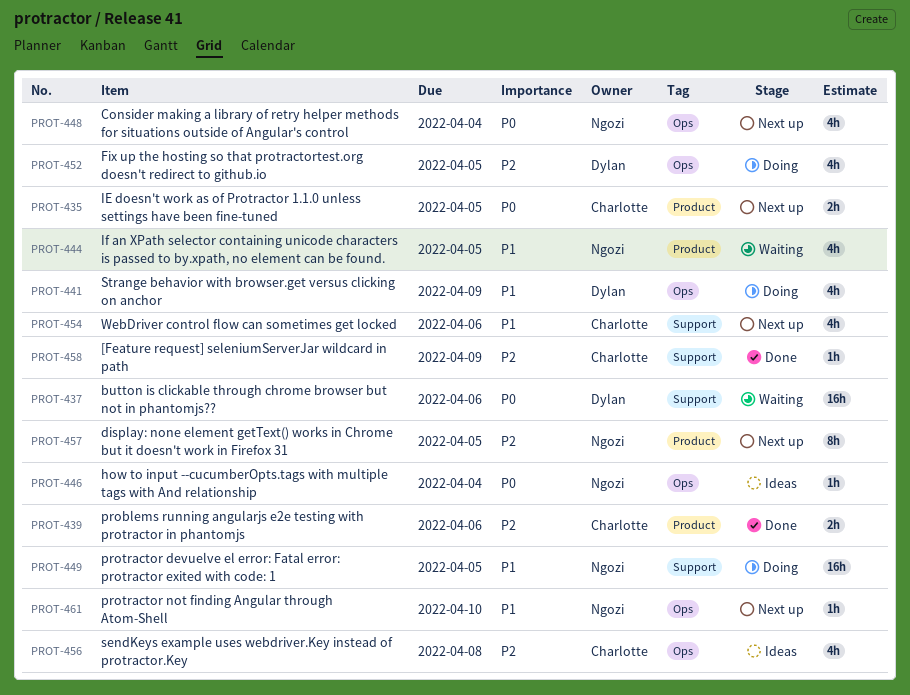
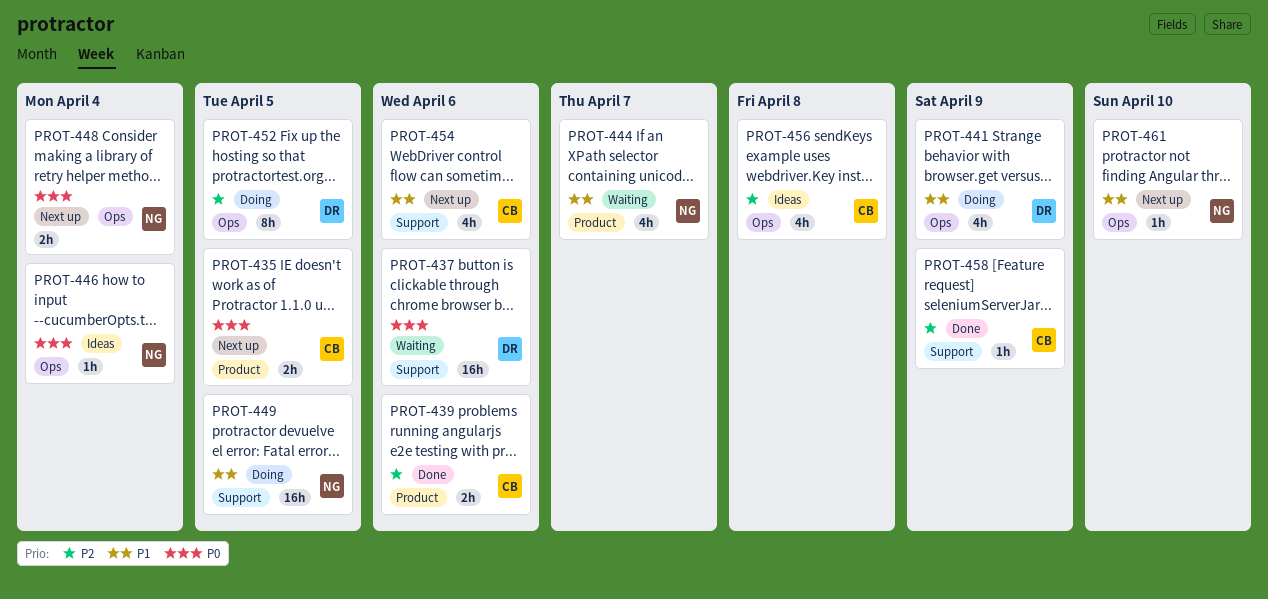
PROT-444, due: Apr 5 -> Apr 7
PROT-448, estimate: 4h -> 2h
PROT-452, estimate: 4h -> 8h
PROT-457: present -> none

